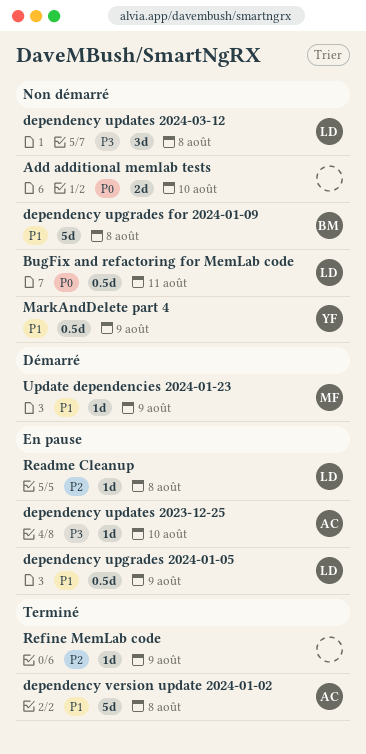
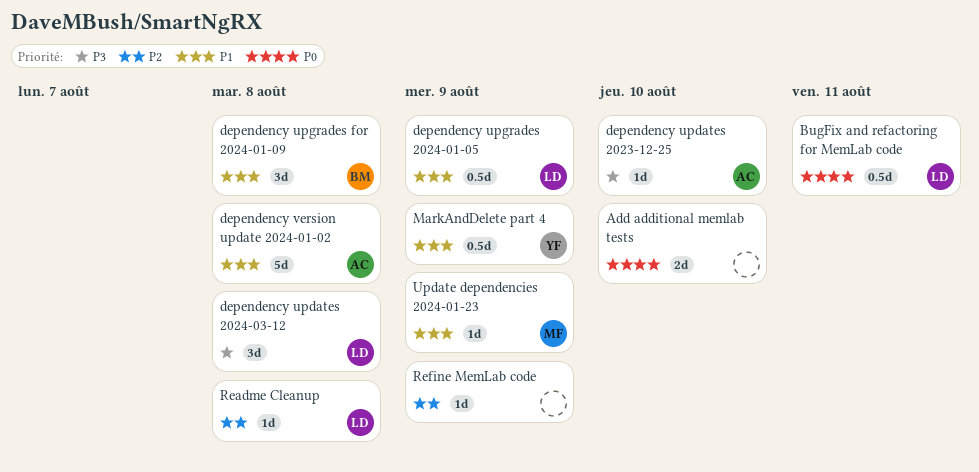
dependency upgrades for 2024-01-09, estimate: 5d -> 3d

